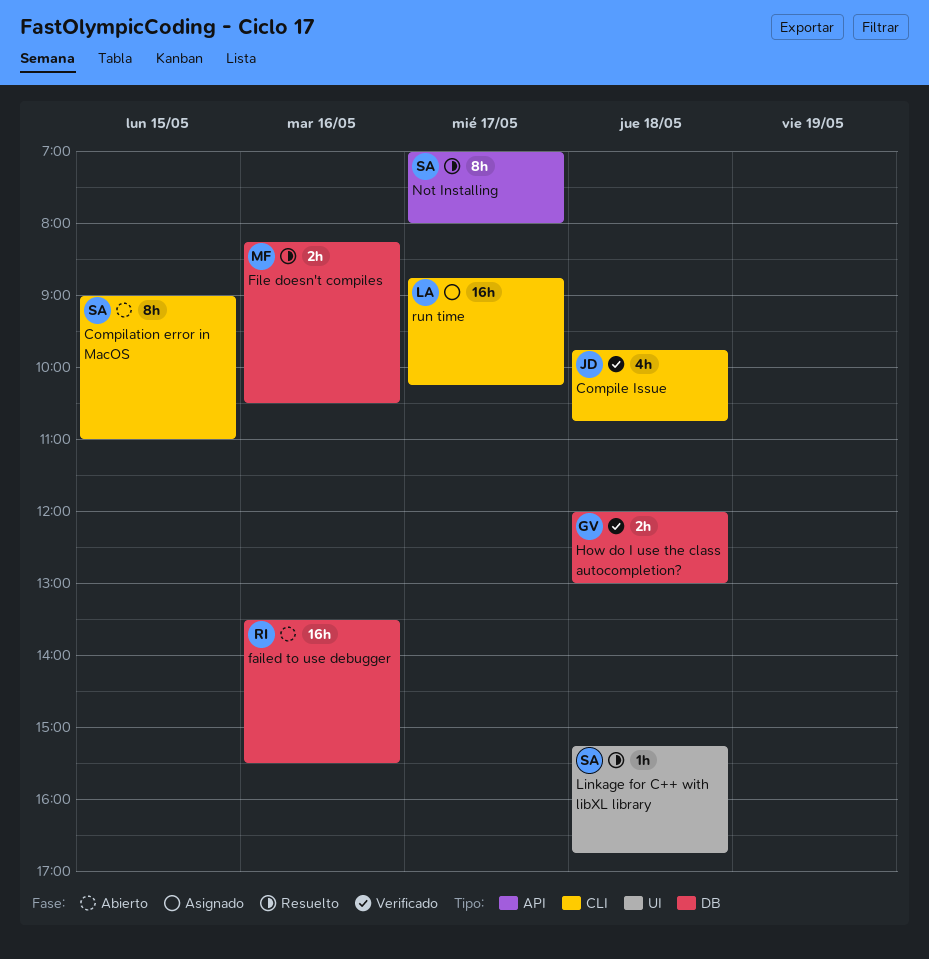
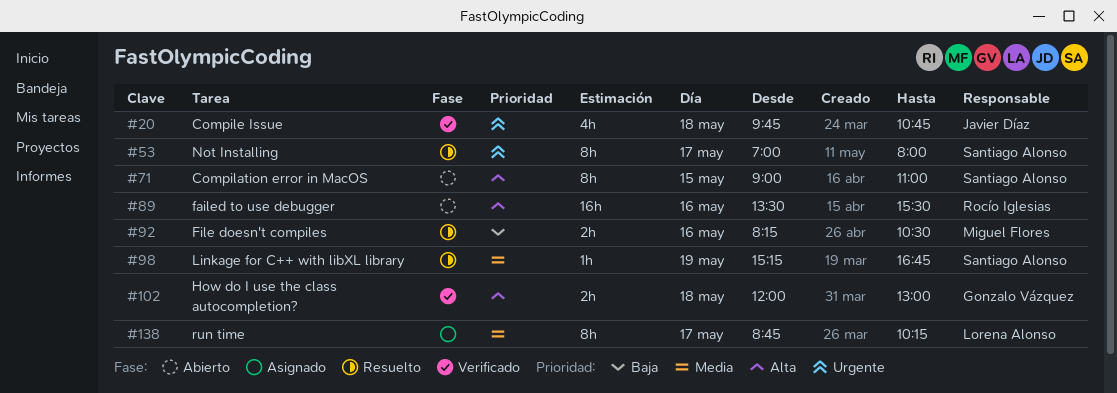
Linkage for C++ with libXL library, day: May 18 -> May 19
run time, estimate: 16h -> 8h

